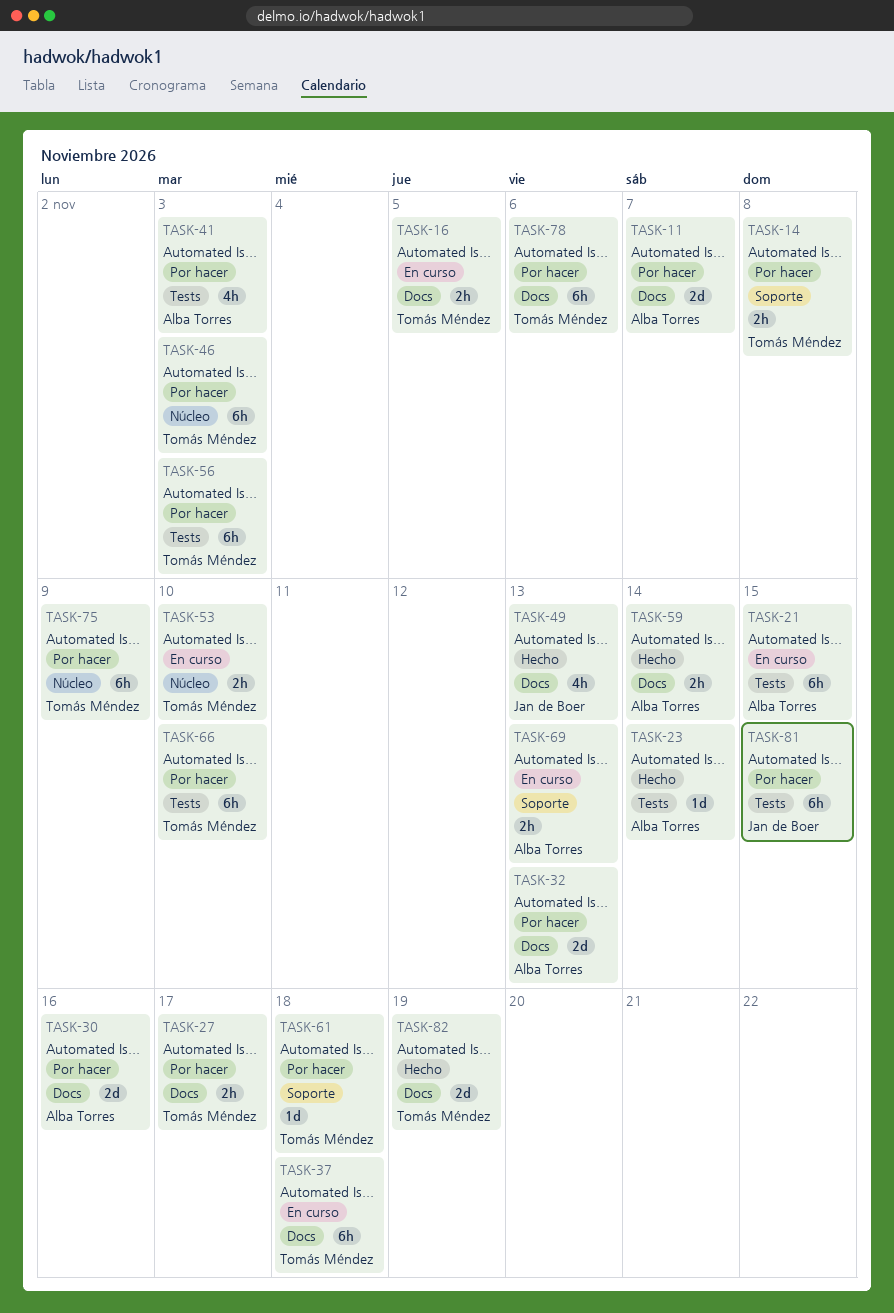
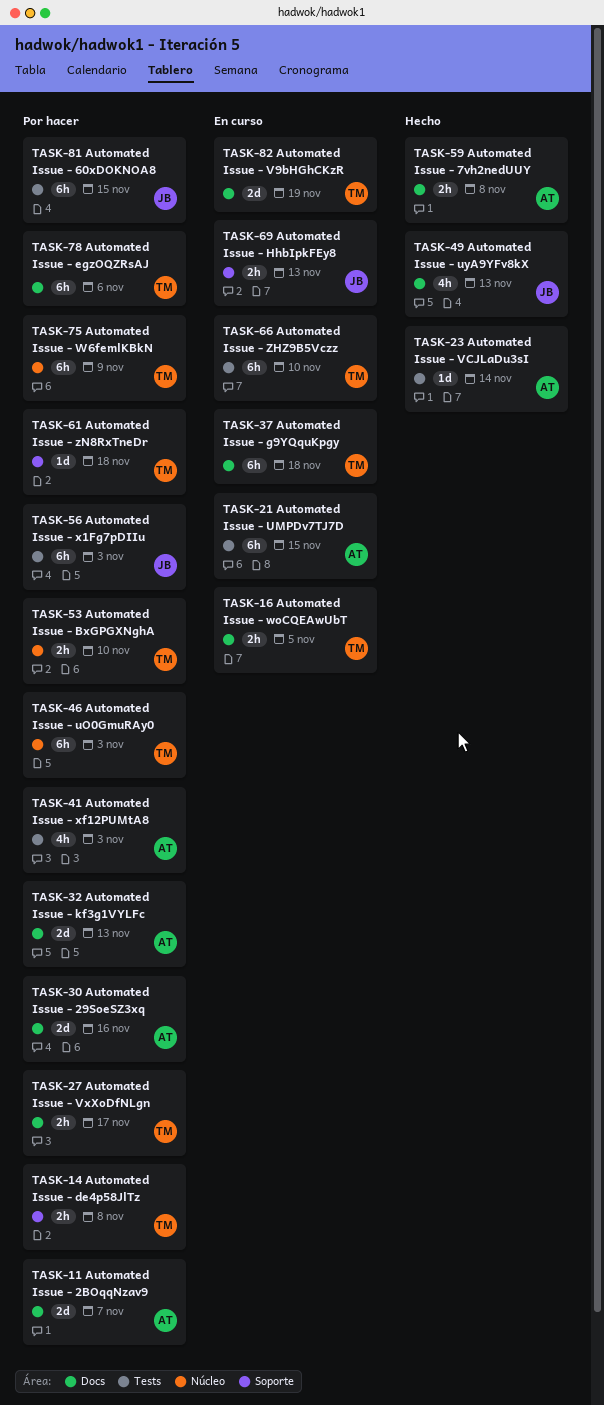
TASK-53, status: En curso -> Por hacer
TASK-56, owner: Tomás Méndez -> Jan de Boer
TASK-59, due: Nov 14 -> Nov 8
TASK-66, status: Por hacer -> En curso
TASK-69, owner: Alba Torres -> Jan de Boer
TASK-82, status: Hecho -> En curso

